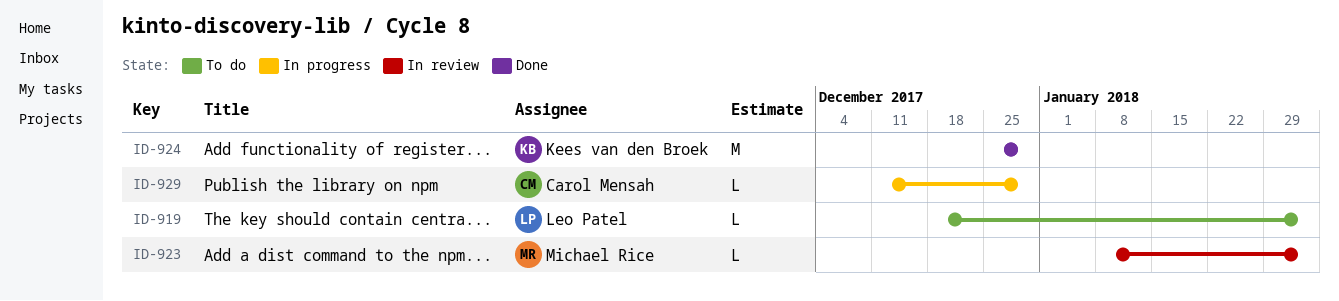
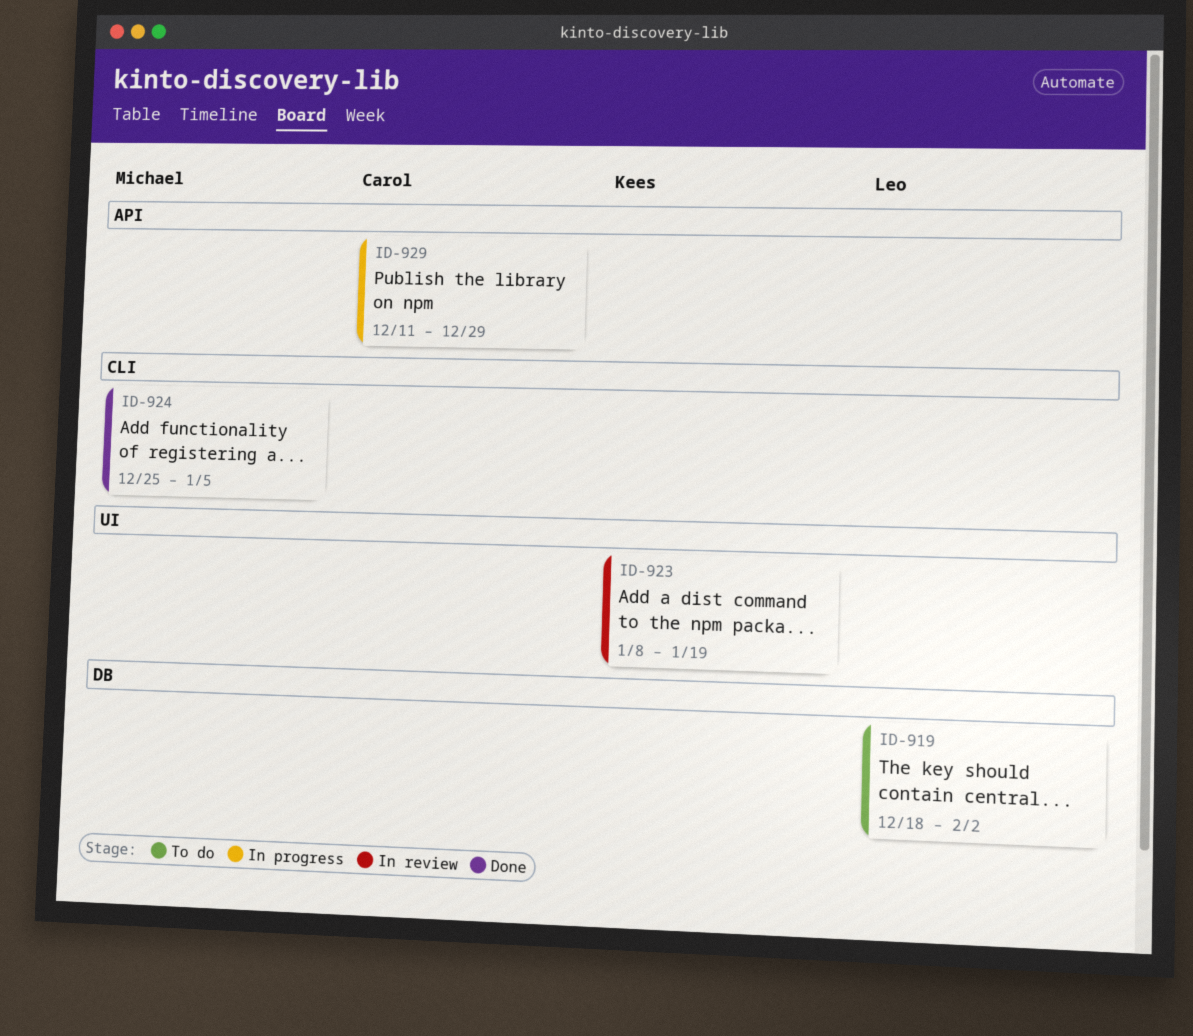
ID-923, owner: Michael Rice -> Kees van den Broek
ID-923, due: Feb 2 -> Jan 19
ID-924, owner: Kees van den Broek -> Michael Rice
ID-924, due: Dec 29 -> Jan 5

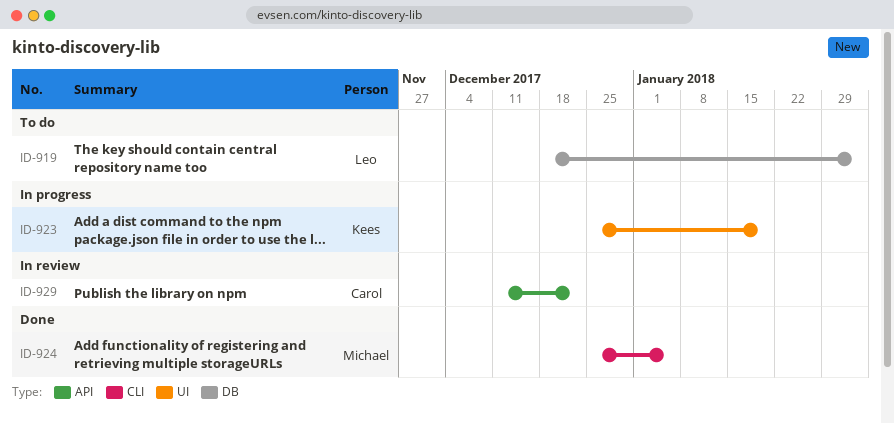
ID-923, status: In review -> In progress
ID-923, start: Jan 8 -> Dec 25
ID-929, status: In progress -> In review
ID-929, due: Dec 29 -> Dec 22

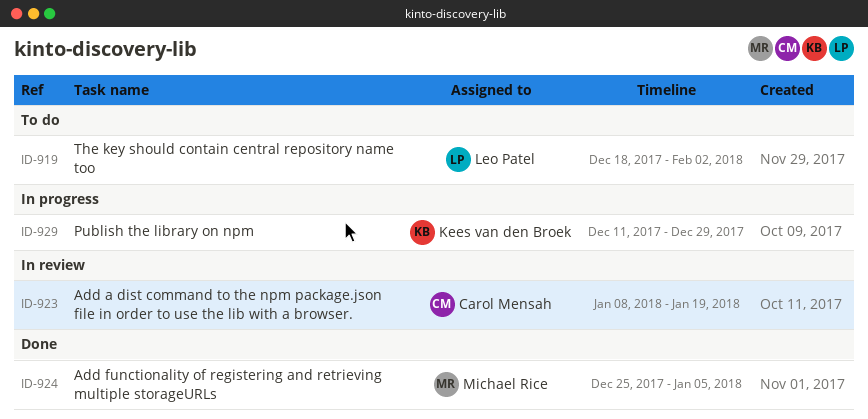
ID-923, status: In progress -> In review
ID-923, owner: Kees van den Broek -> Carol Mensah
ID-923, start: Dec 25 -> Jan 8
ID-929, status: In review -> In progress
ID-929, owner: Carol Mensah -> Kees van den Broek
ID-929, due: Dec 22 -> Dec 29

